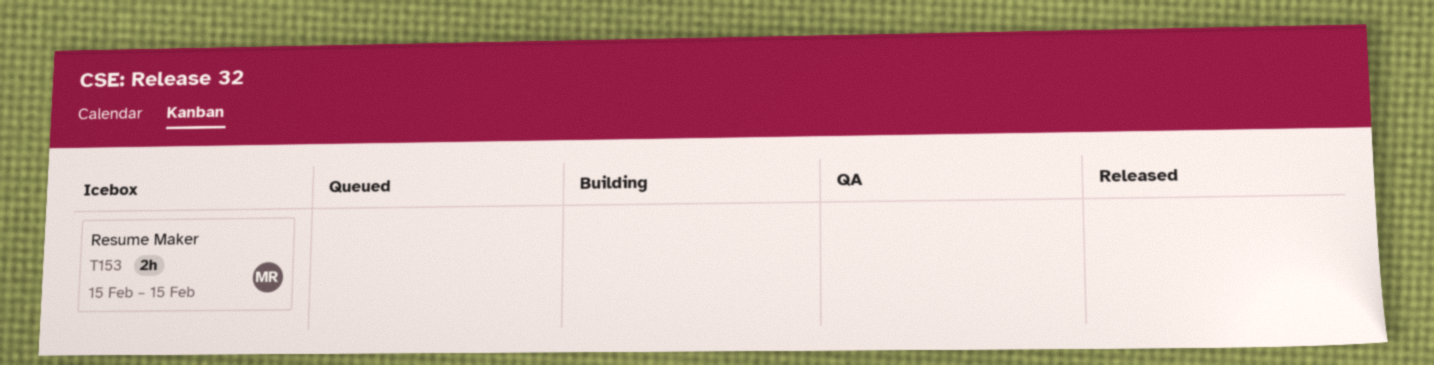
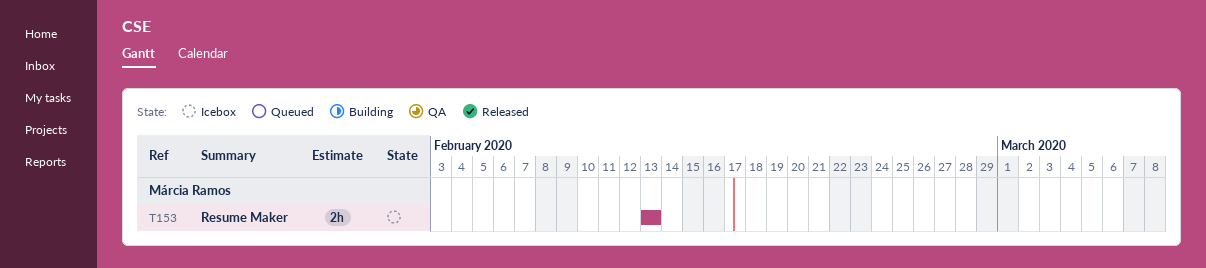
T153, start: Feb 15 -> Feb 13
T153, due: Feb 15 -> Feb 13

